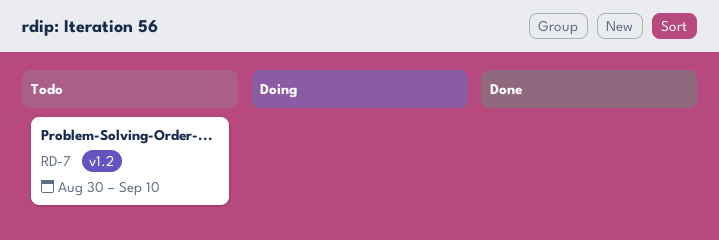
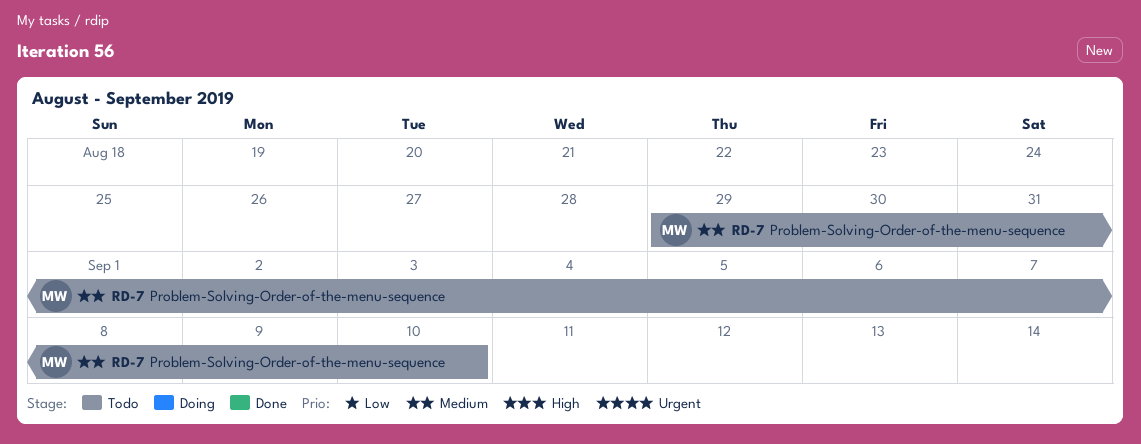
RD-7, start: Aug 30 -> Aug 29

